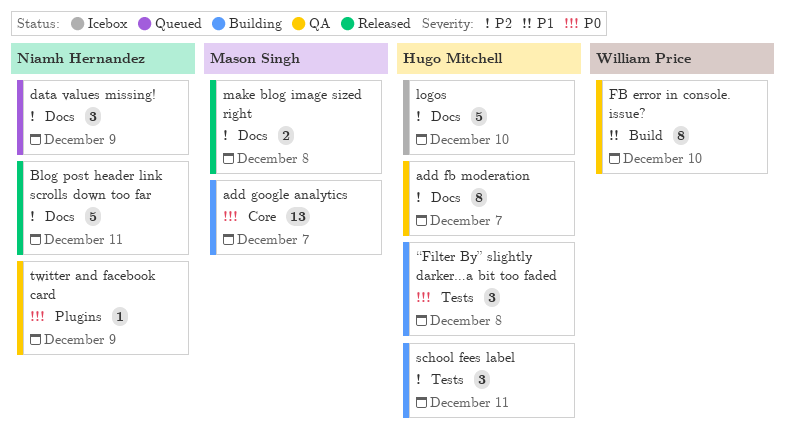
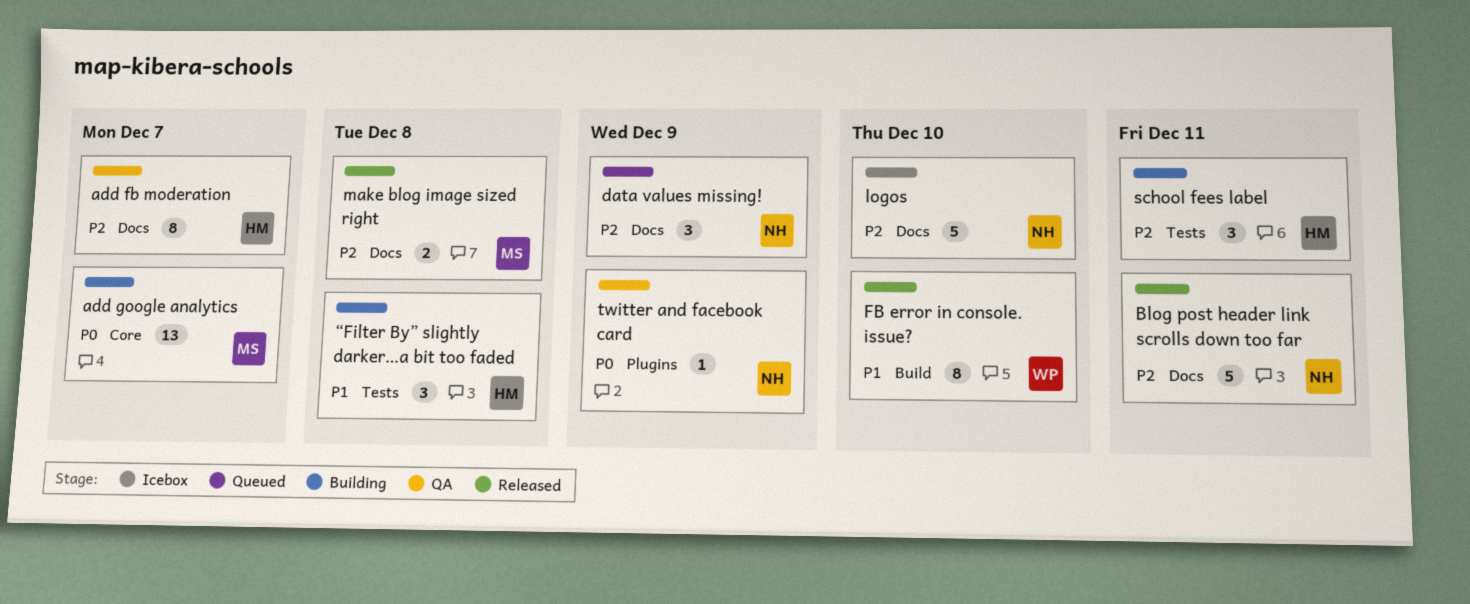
FB error in console. issue?, status: QA -> Released
logos, owner: Hugo Mitchell -> Niamh Hernandez
“Filter By” slightly darker…a bit too faded, priority: P0 -> P1

